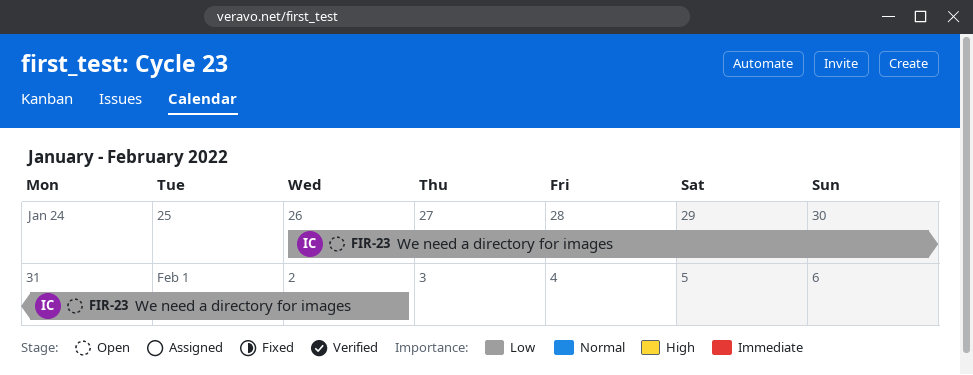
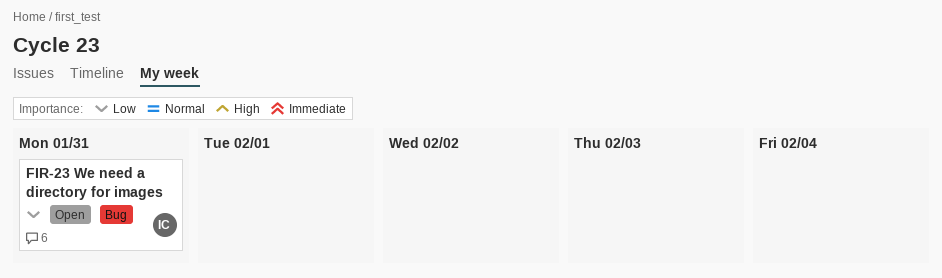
FIR-23, due: Feb 2 -> Jan 31

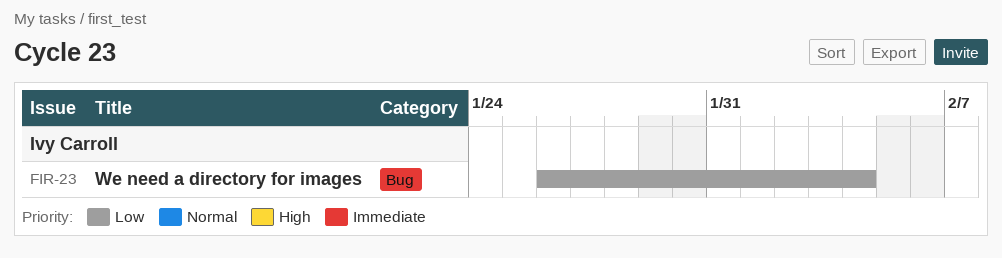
FIR-23, due: Jan 31 -> Feb 4

